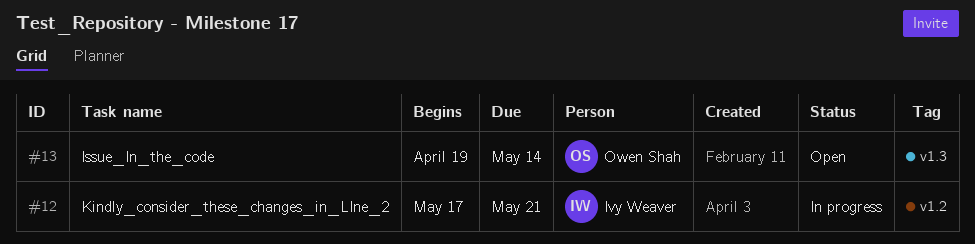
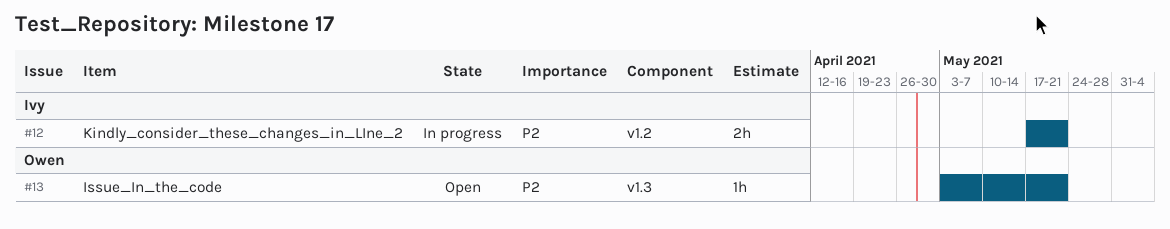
#13, start: Apr 19 -> May 3
#13, due: May 14 -> May 21

